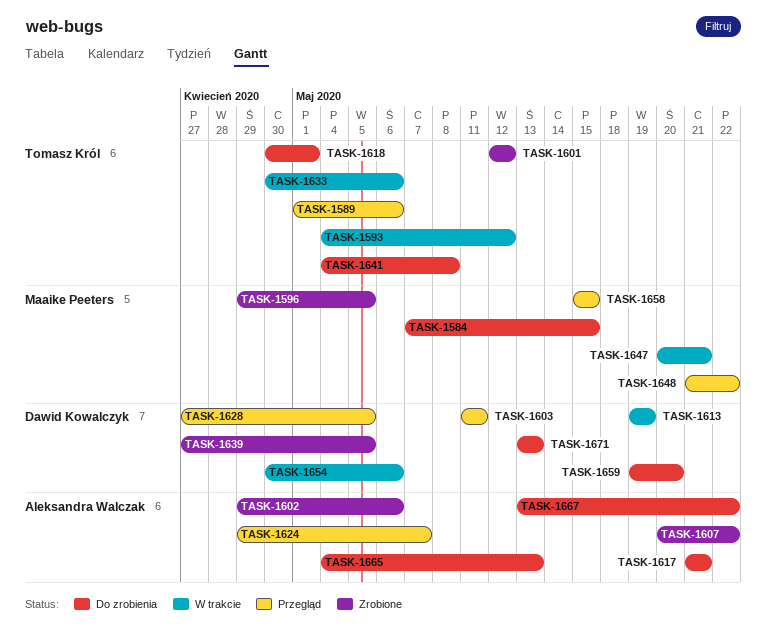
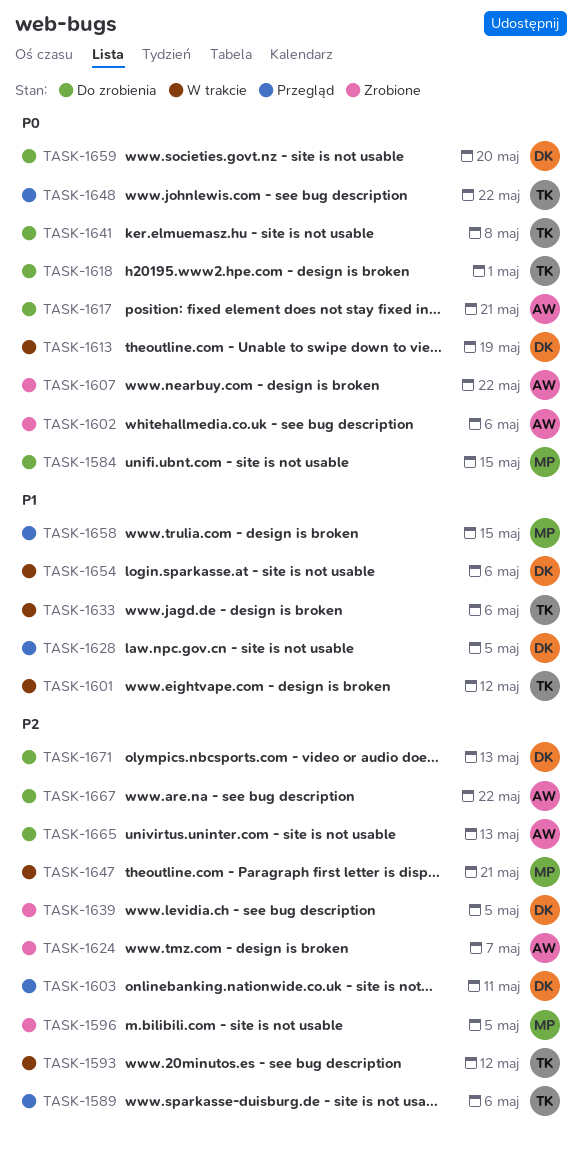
TASK-1601, status: Zrobione -> W trakcie
TASK-1624, status: Przegląd -> Zrobione
TASK-1648, owner: Maaike Peeters -> Tomasz Król

